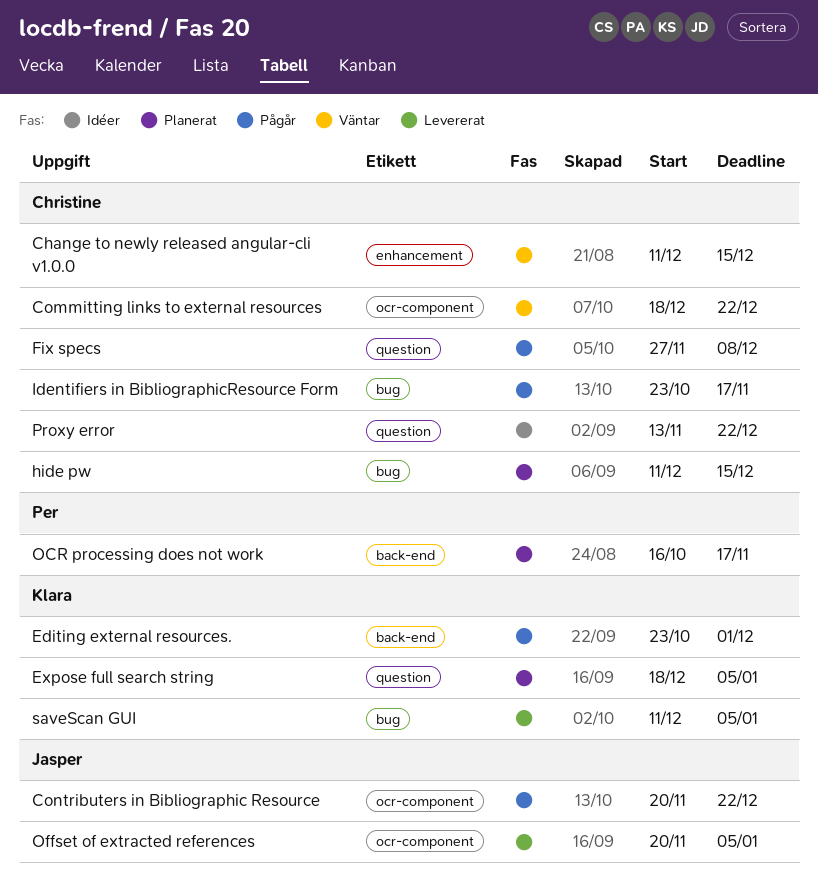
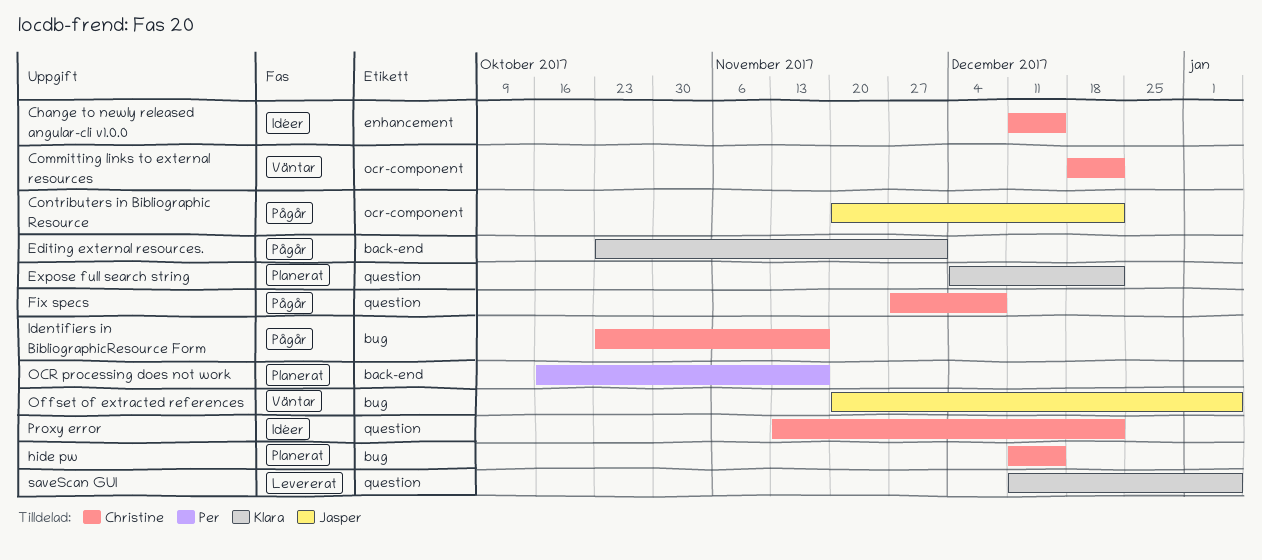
Change to newly released angular-cli v1.0.0, status: Väntar -> Idéer
Expose full search string, start: Dec 18 -> Dec 4
Expose full search string, due: Jan 5 -> Dec 22
Offset of extracted references, status: Levererat -> Väntar
Offset of extracted references, label: ocr-component -> bug
saveScan GUI, label: bug -> question

